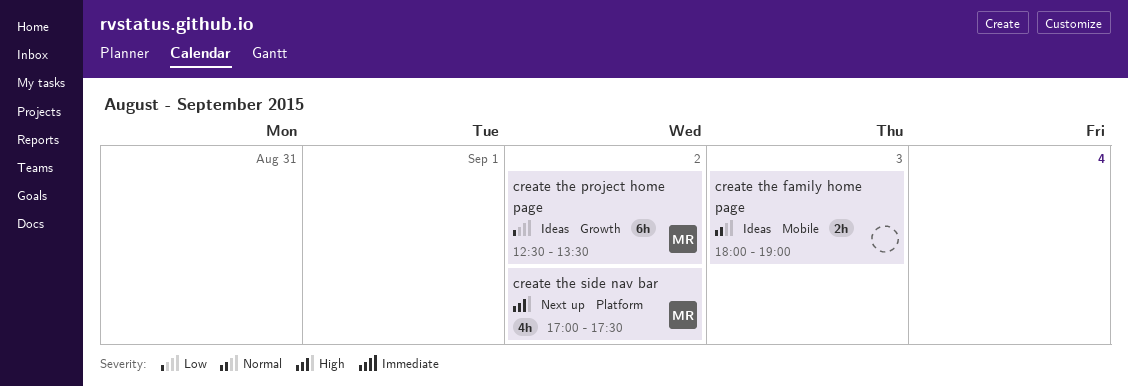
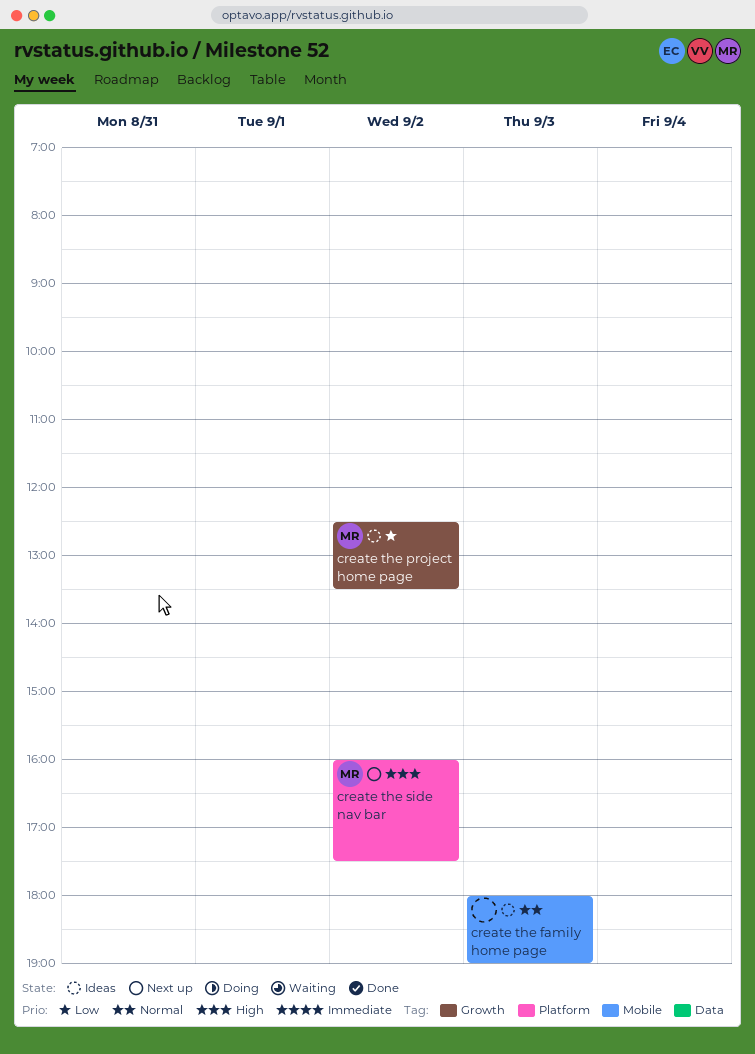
create the side nav bar, begins: 17:00 -> 16:00

